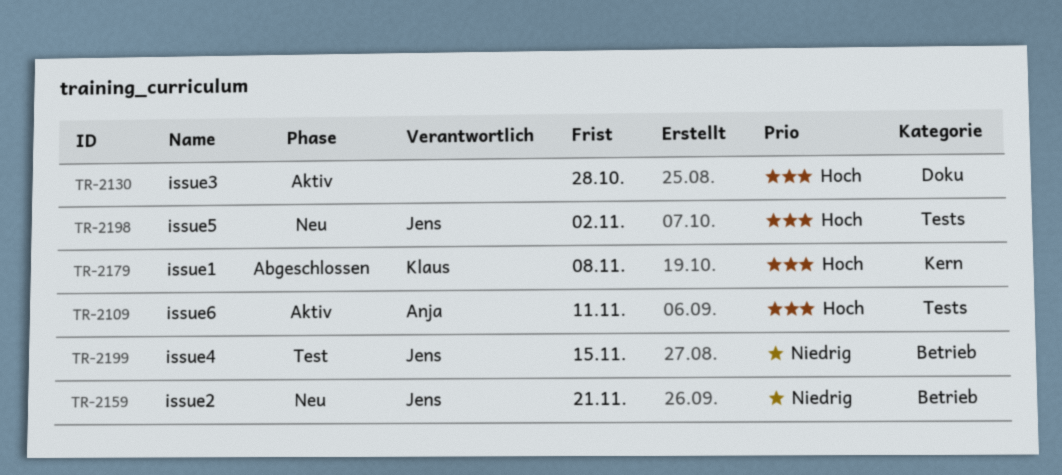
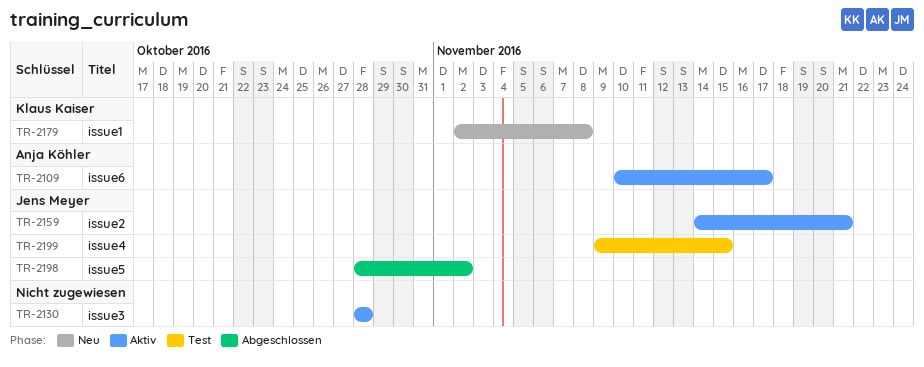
TR-2109, due: Nov 11 -> Nov 17
TR-2159, status: Neu -> Aktiv
TR-2179, status: Abgeschlossen -> Neu
TR-2198, status: Neu -> Abgeschlossen

